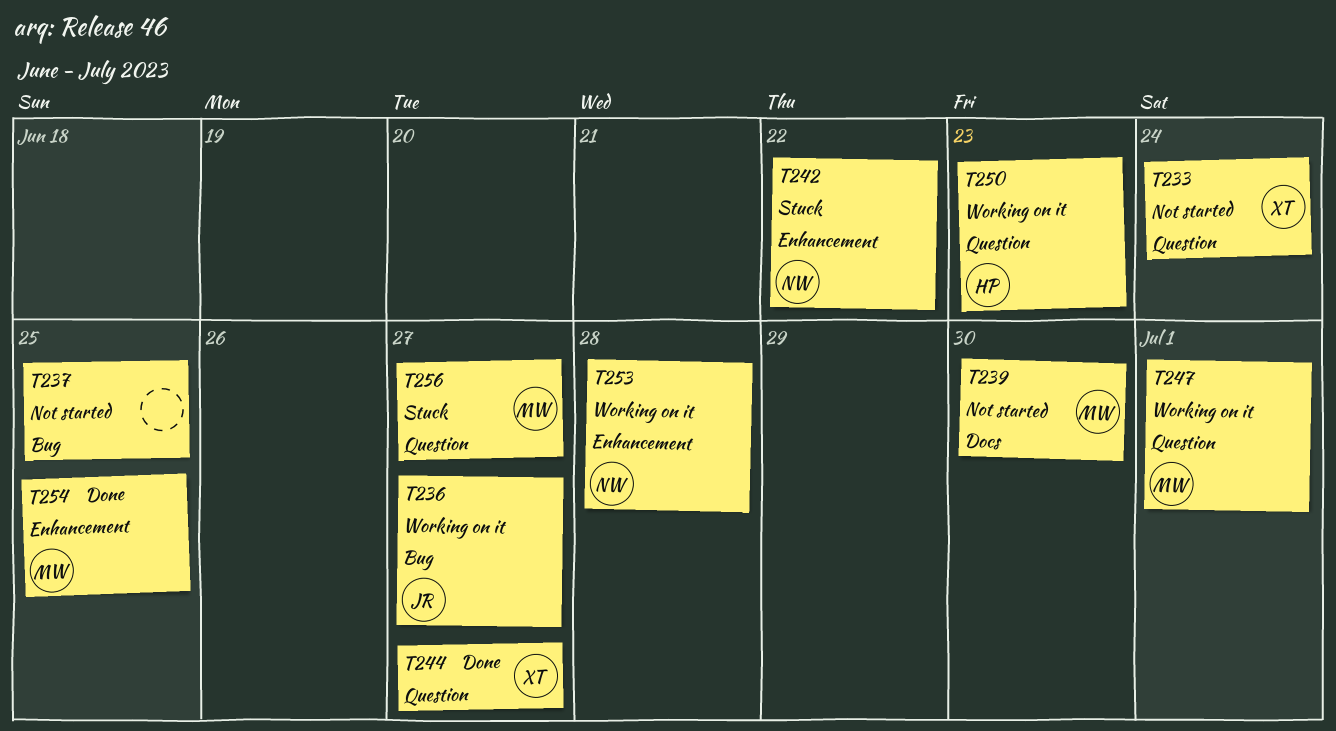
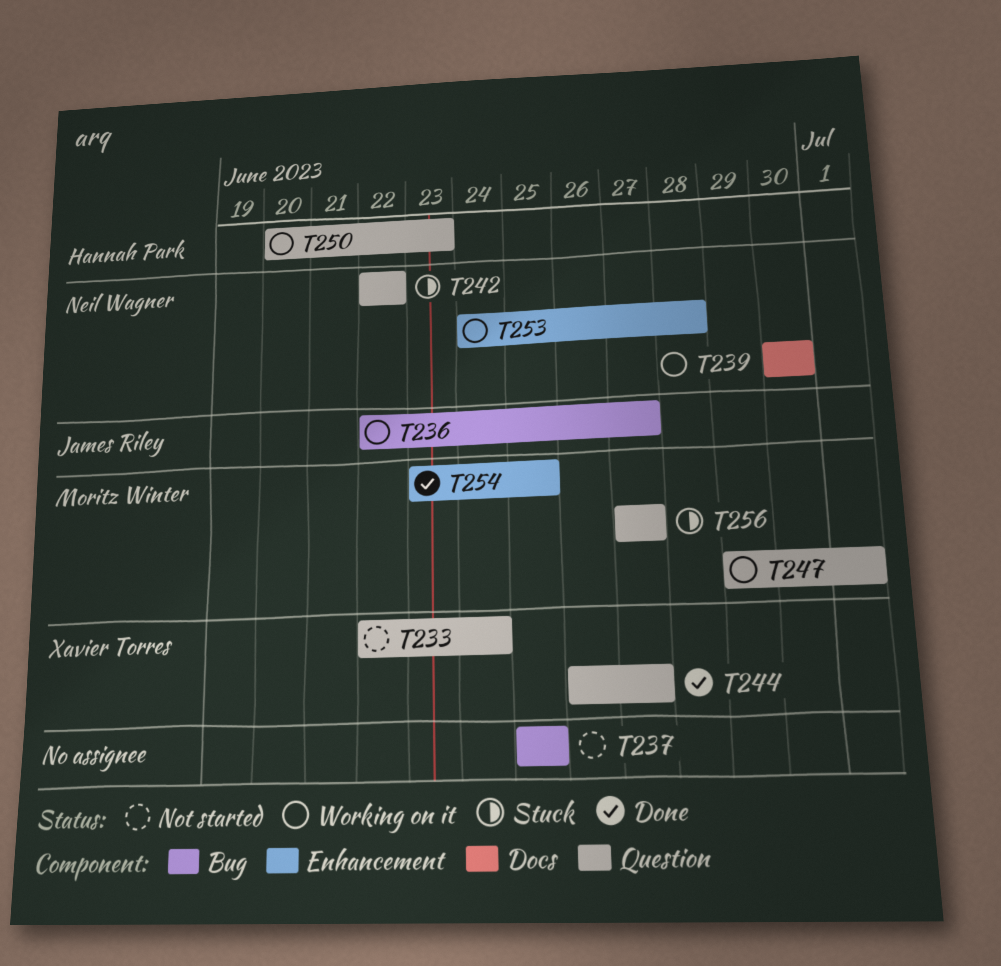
T239, status: Not started -> Working on it
T239, owner: Moritz Winter -> Neil Wagner
T242, label: Enhancement -> Question

